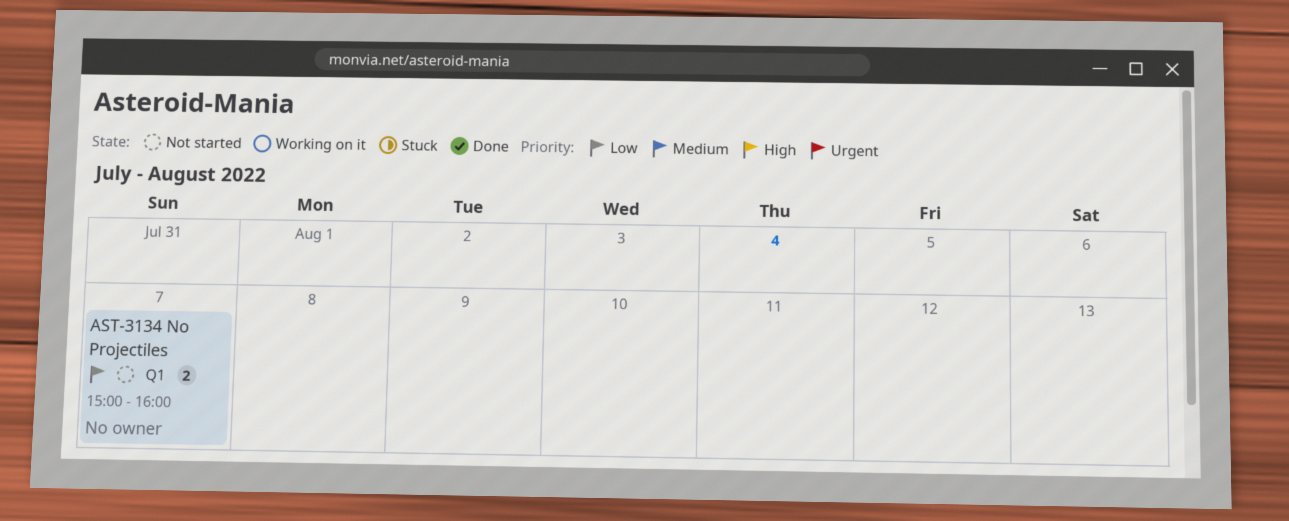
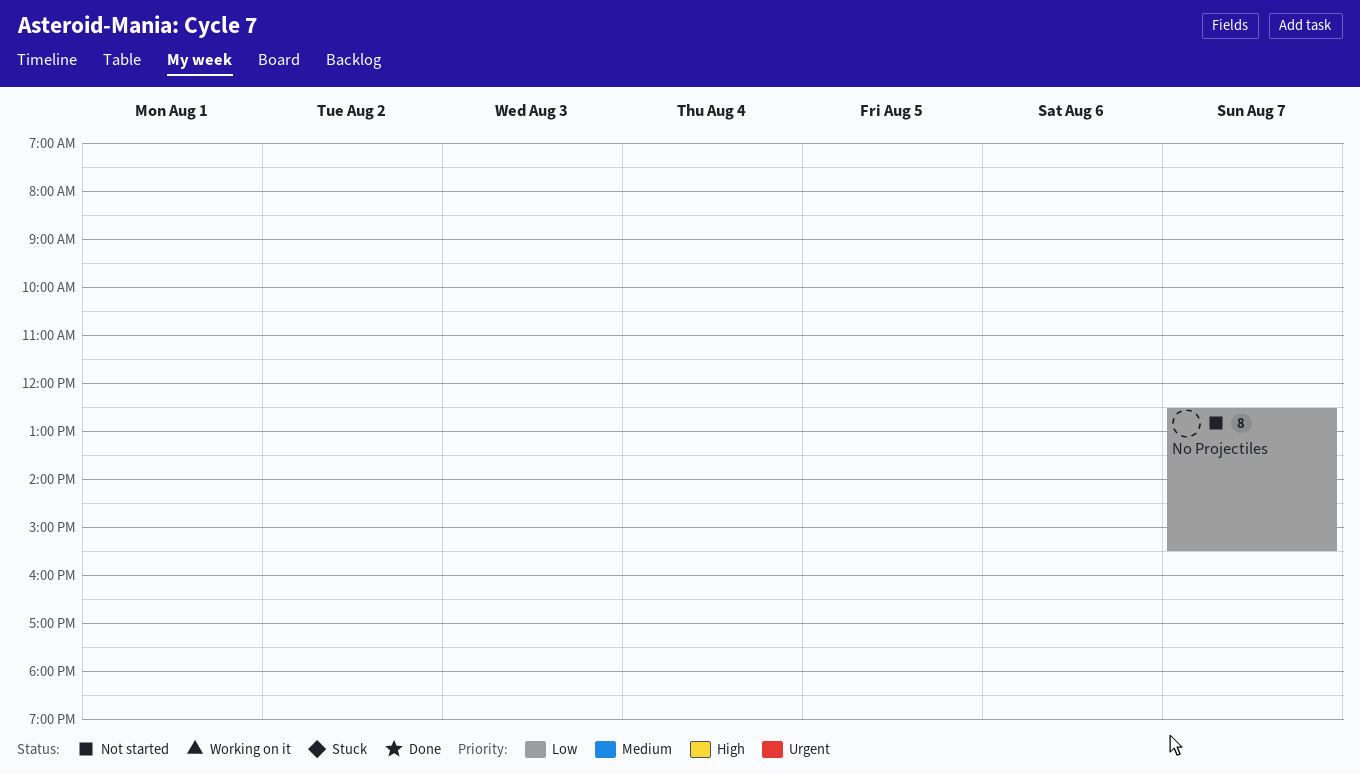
No Projectiles, estimate: 2 -> 8
No Projectiles, begins: 15:00 -> 12:30
No Projectiles, ends: 16:00 -> 15:30

